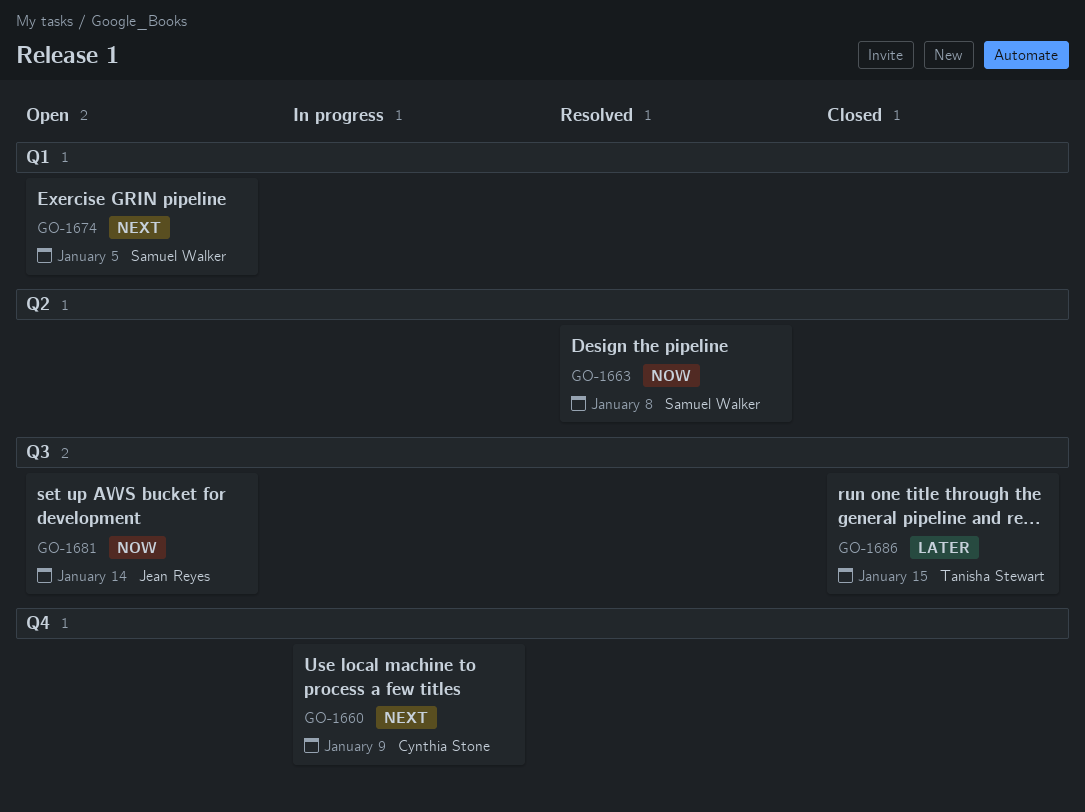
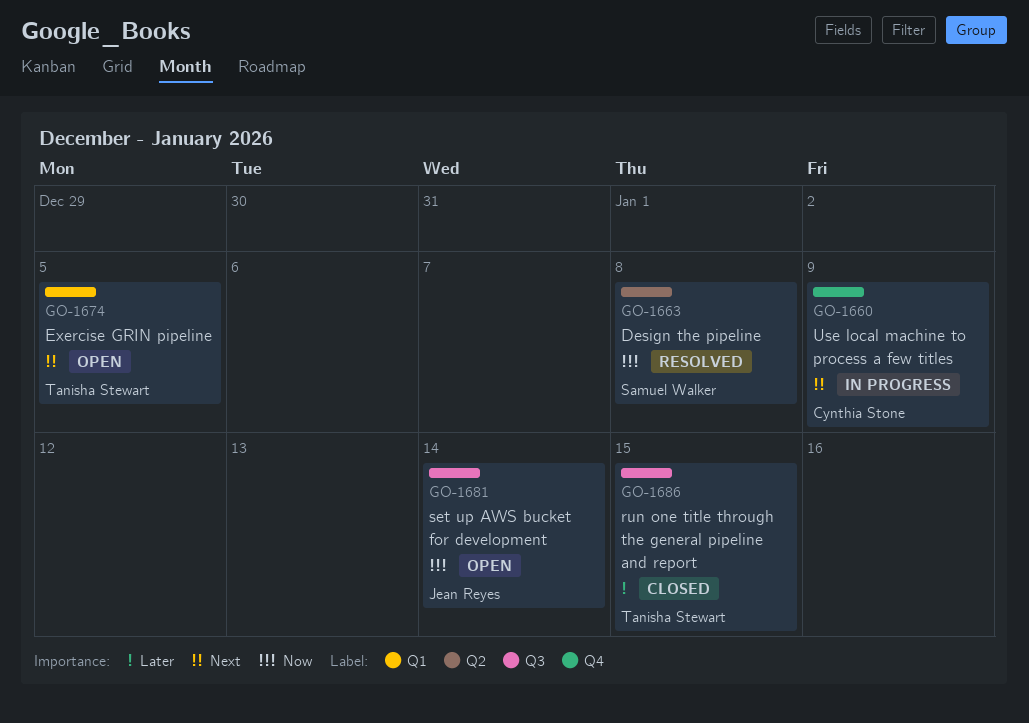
GO-1674, owner: Samuel Walker -> Tanisha Stewart

